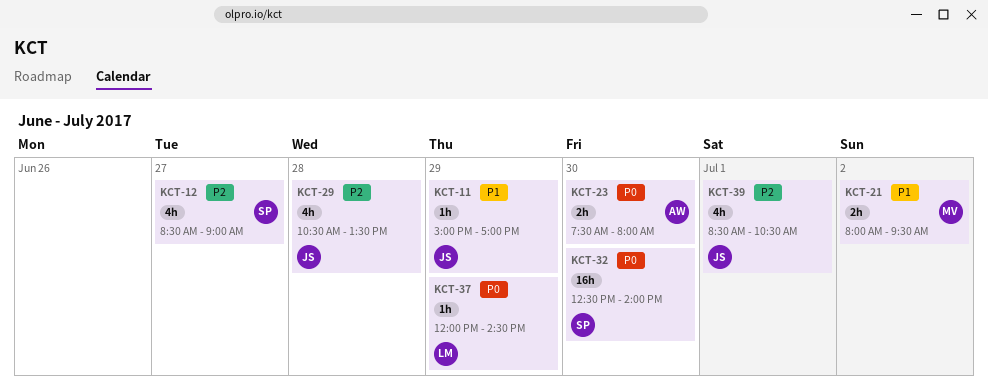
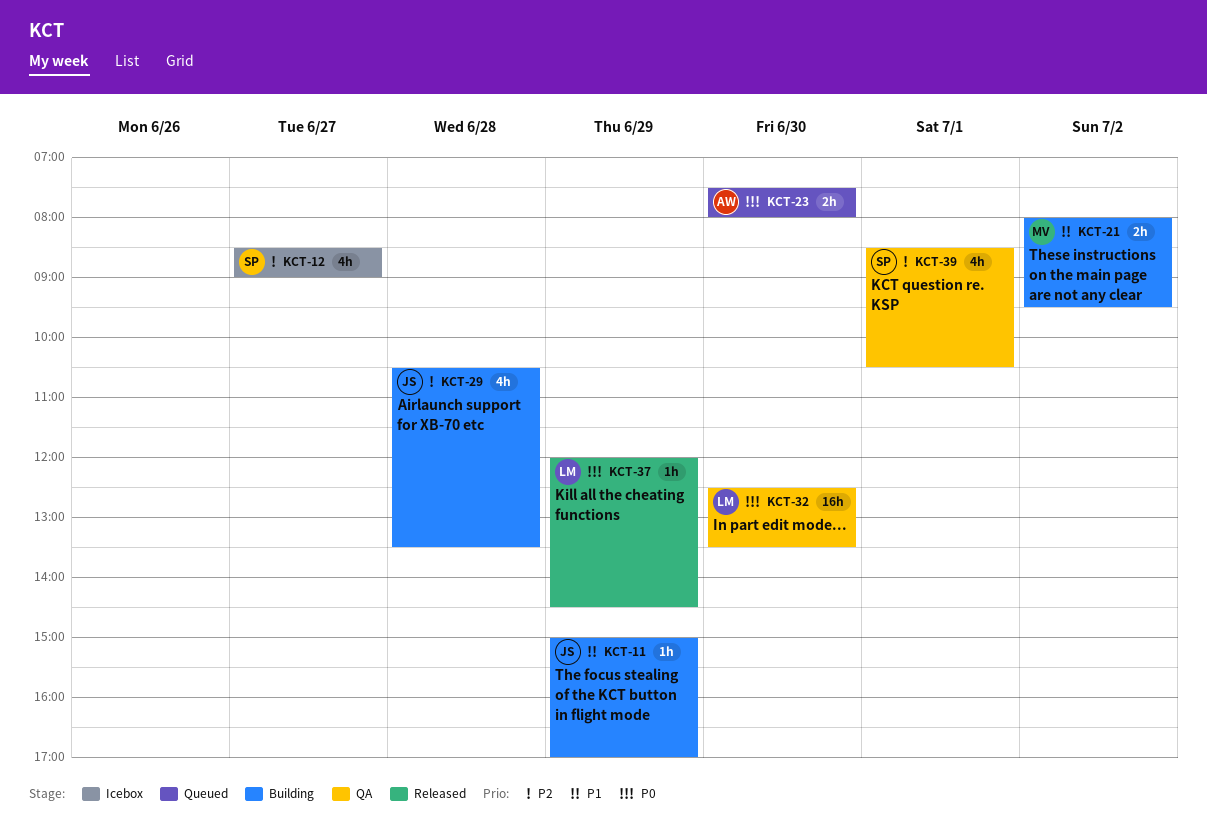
KCT-32, owner: SP -> LM
KCT-32, ends: 14:00 -> 13:30
KCT-39, owner: JS -> SP

